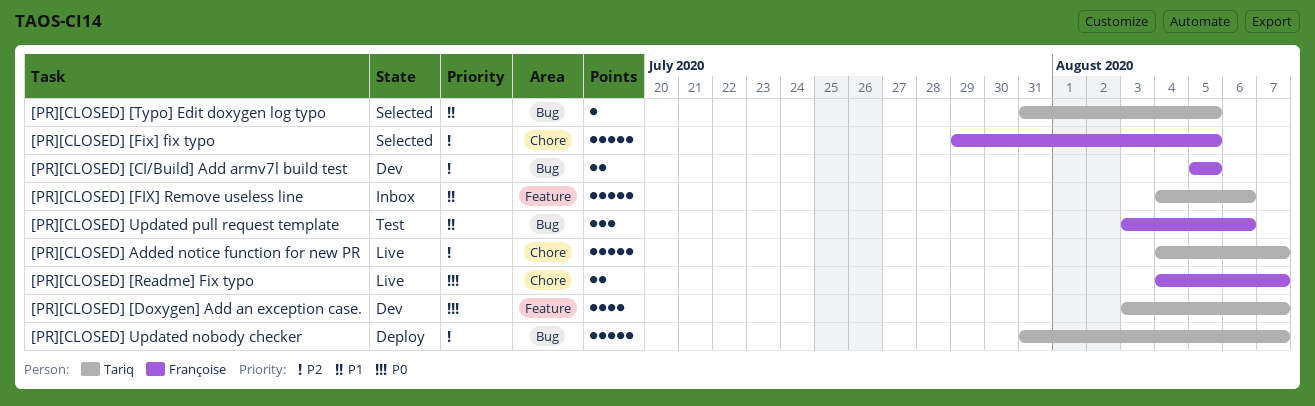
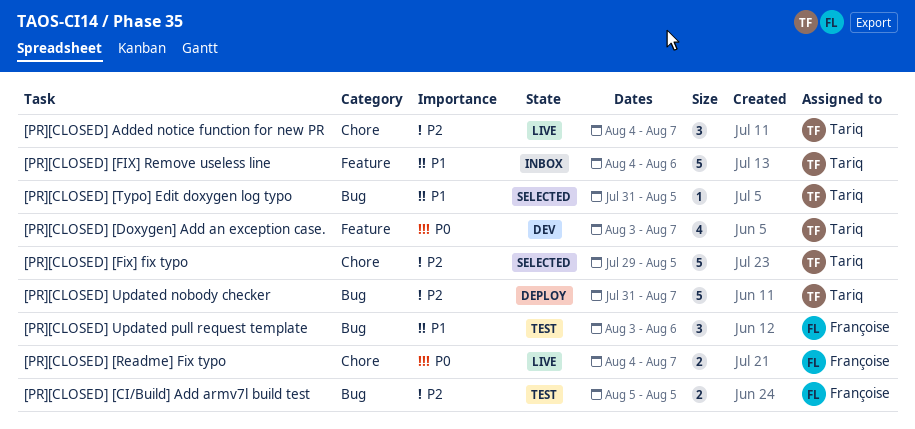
[PR][CLOSED] [CI/Build] Add armv7l build test, status: Dev -> Test
[PR][CLOSED] [Fix] fix typo, owner: Françoise -> Tariq
[PR][CLOSED] Added notice function for new PR, estimate: 5 -> 3

